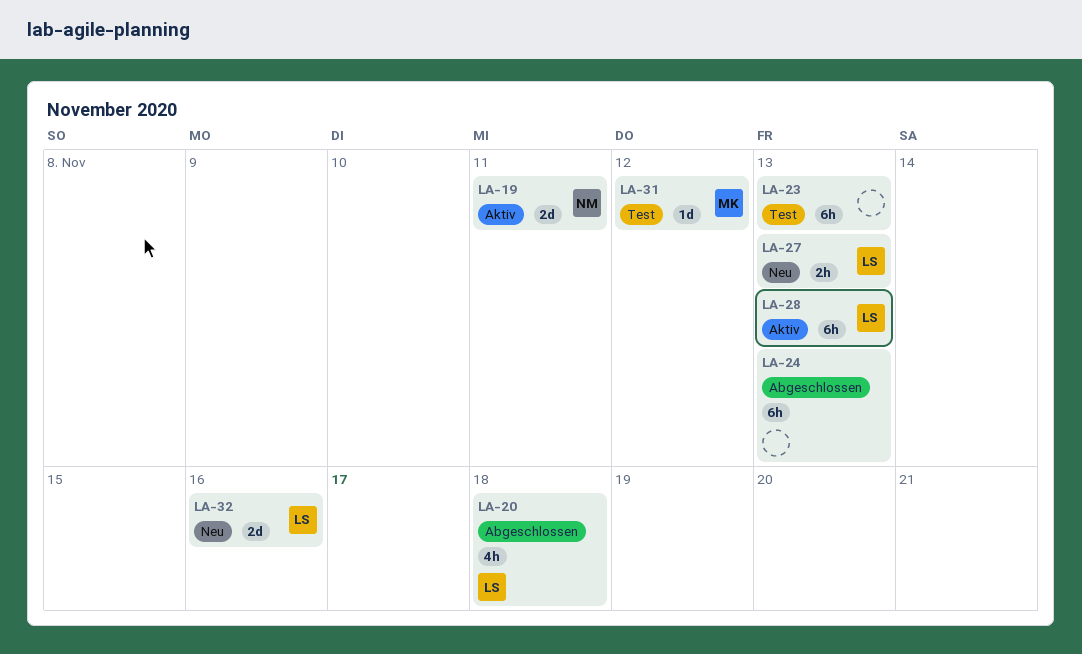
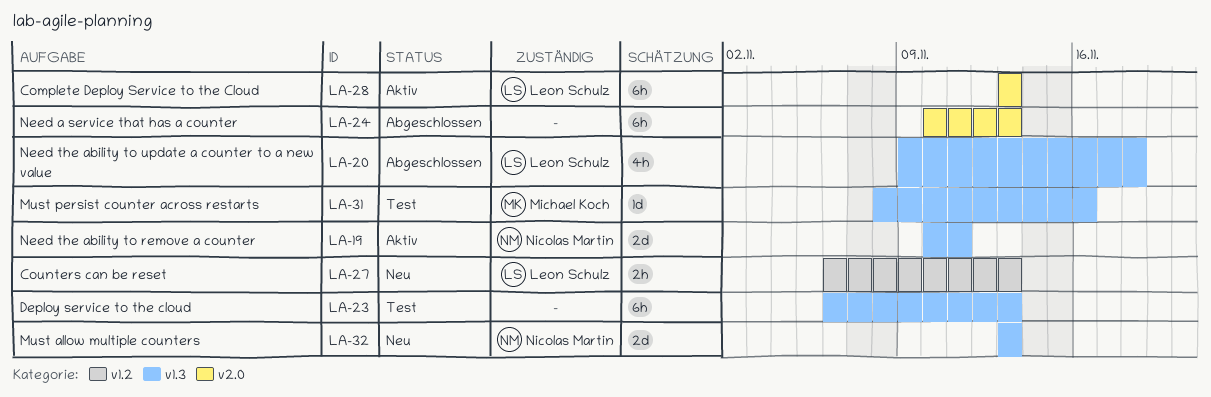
LA-31, due: Nov 12 -> Nov 16
LA-32, owner: Leon Schulz -> Nicolas Martin
LA-32, due: Nov 16 -> Nov 13

